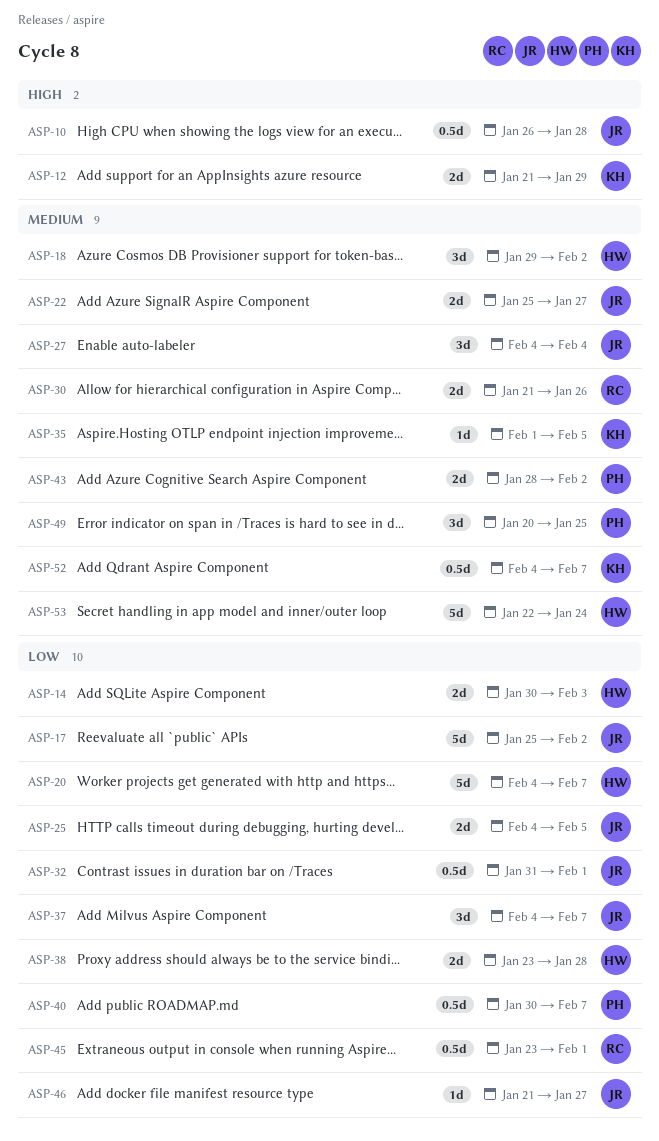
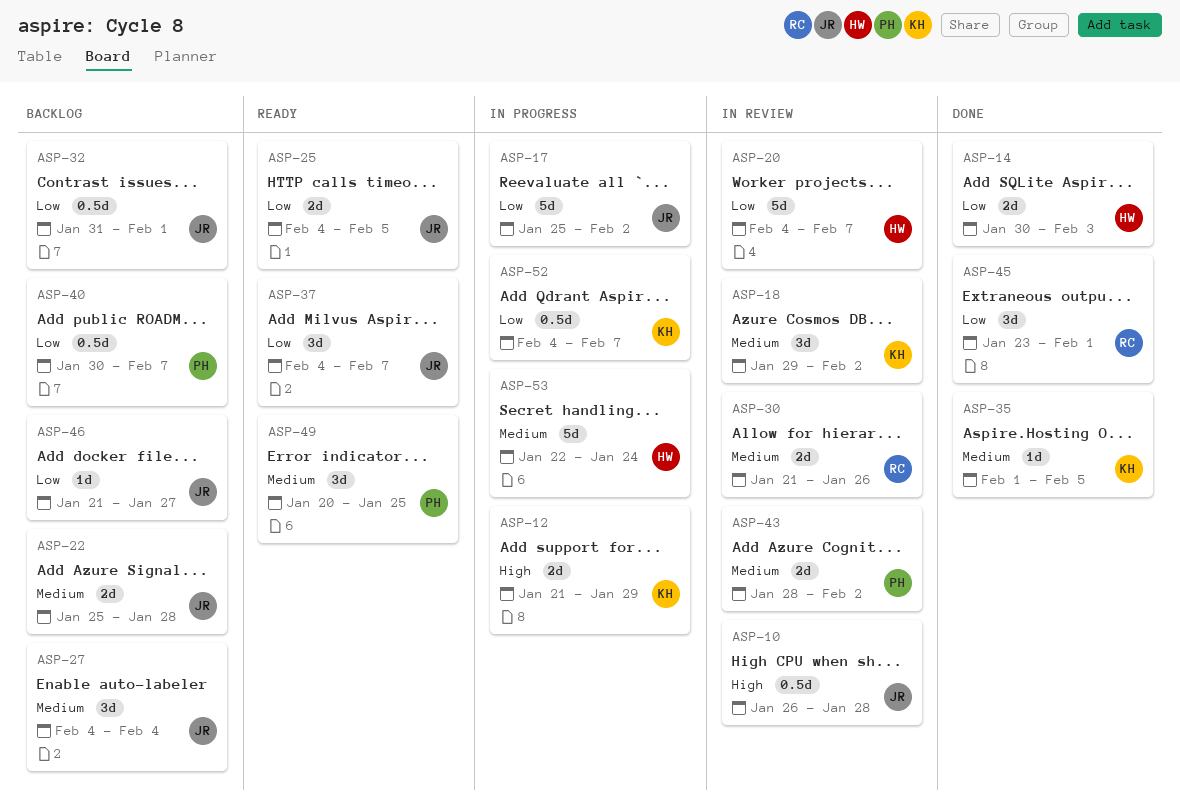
ASP-18, owner: HW -> KH
ASP-22, due: Jan 27 -> Jan 28
ASP-38: present -> none
ASP-45, estimate: 0.5d -> 3d
ASP-52, priority: Medium -> Low

